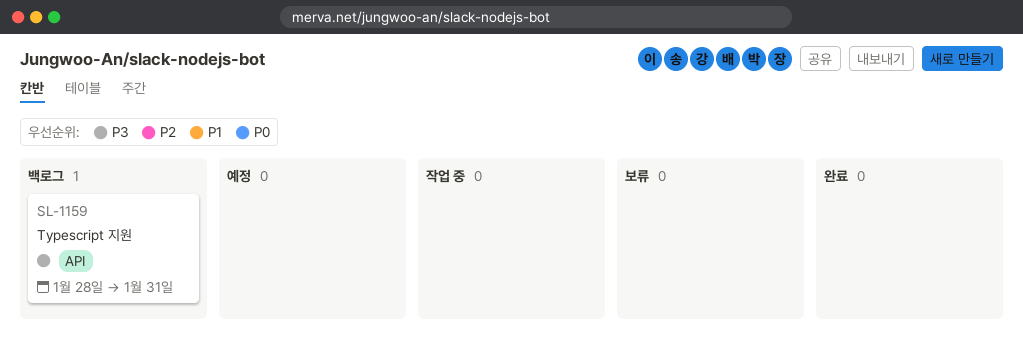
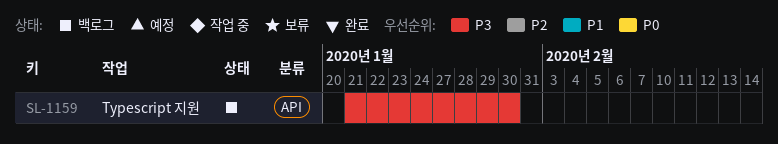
SL-1159, start: Jan 28 -> Jan 21
SL-1159, due: Jan 31 -> Jan 30

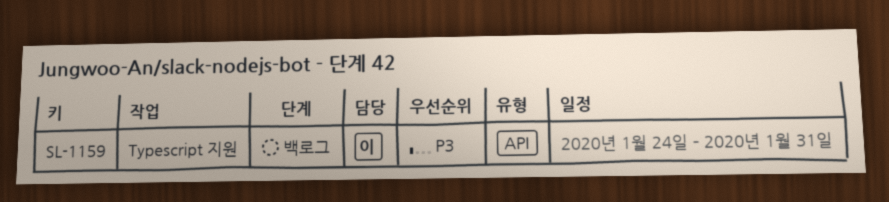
SL-1159, start: Jan 21 -> Jan 24
SL-1159, due: Jan 30 -> Jan 31

